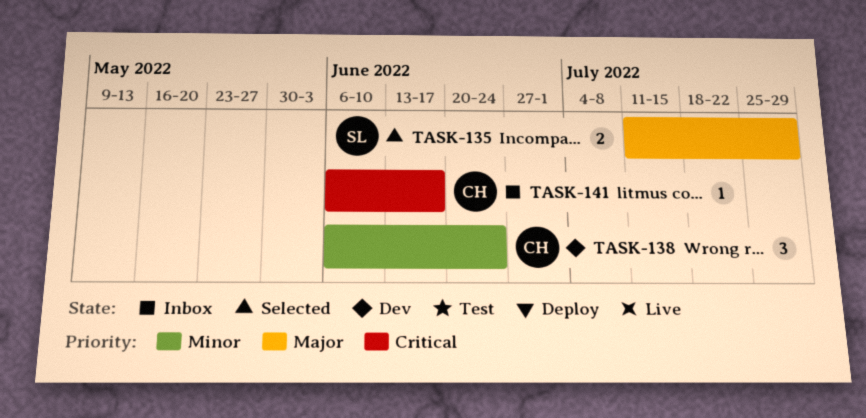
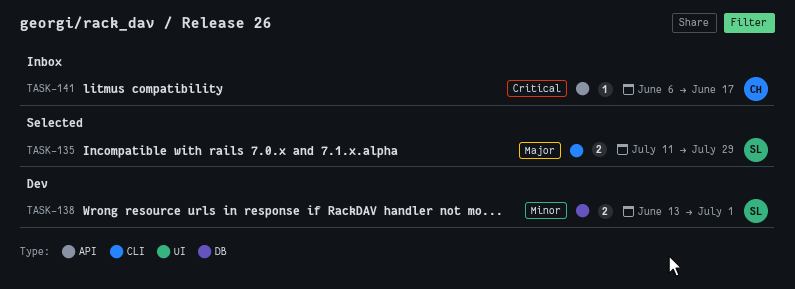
TASK-138, owner: CH -> SL
TASK-138, estimate: 3 -> 2
TASK-138, start: Jun 6 -> Jun 13
TASK-138, due: Jun 24 -> Jul 1

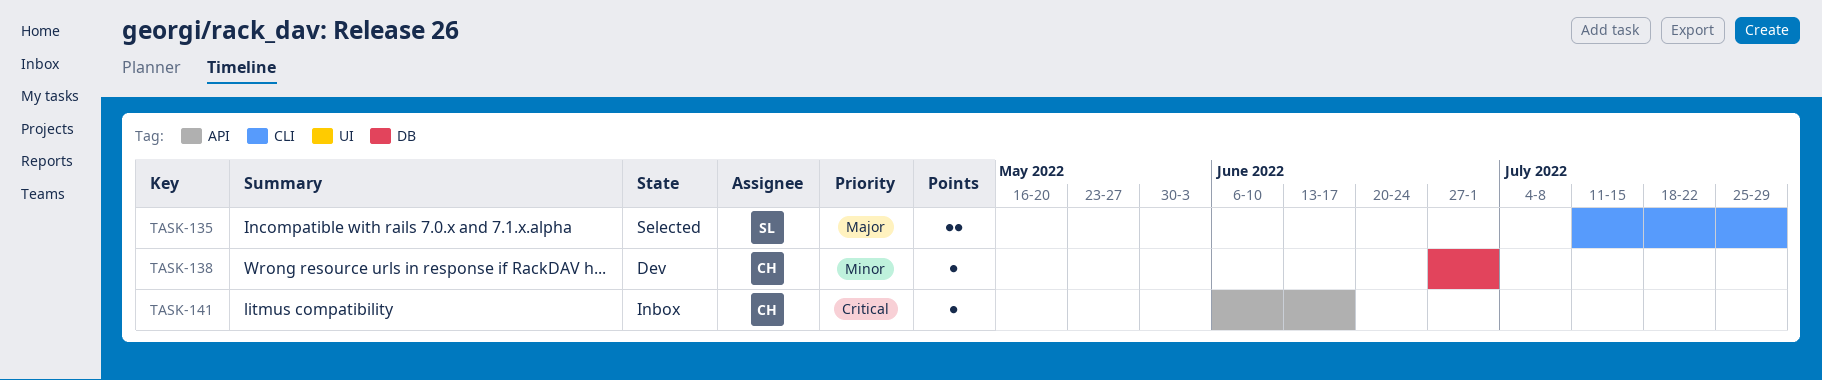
TASK-138, owner: SL -> CH
TASK-138, estimate: 2 -> 1
TASK-138, start: Jun 13 -> Jun 27

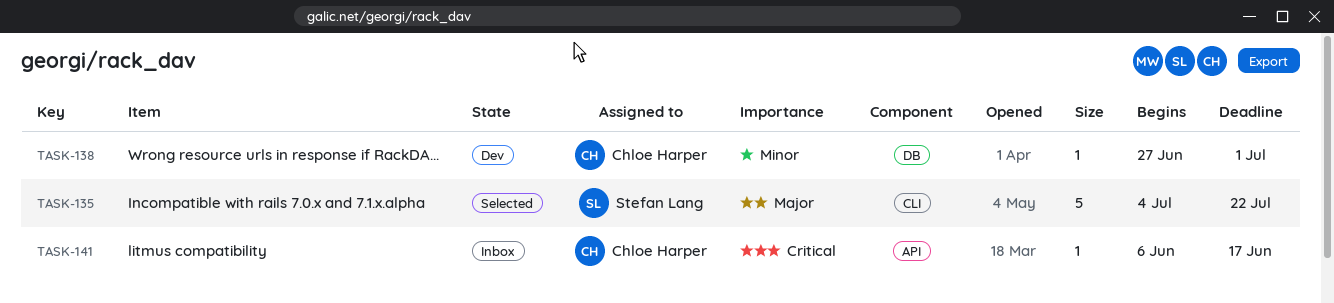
TASK-135, estimate: 2 -> 5
TASK-135, start: Jul 11 -> Jul 4
TASK-135, due: Jul 29 -> Jul 22

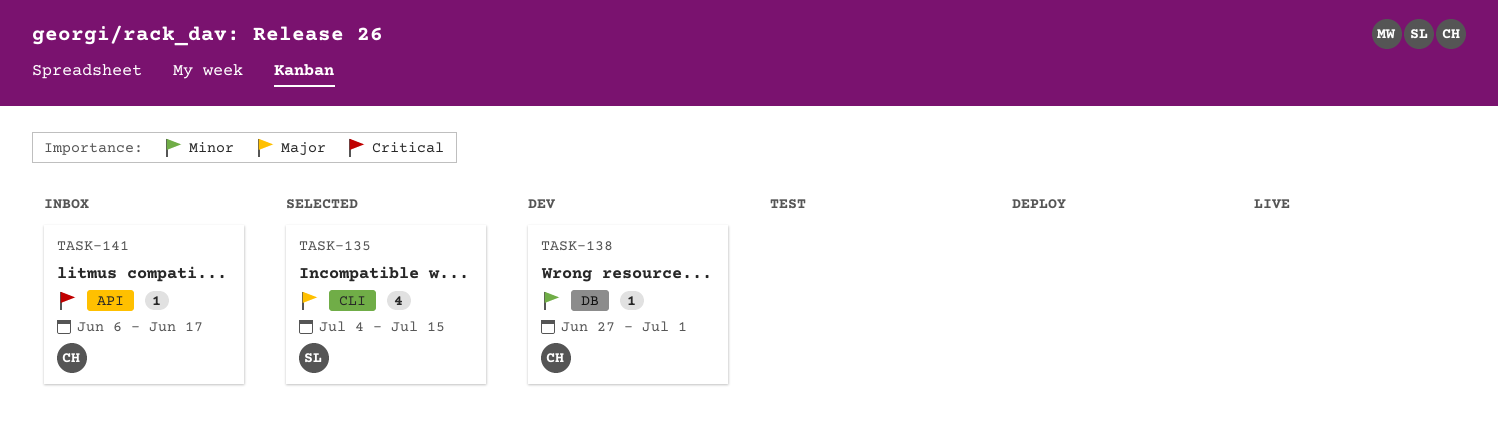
TASK-135, estimate: 5 -> 4
TASK-135, due: Jul 22 -> Jul 15

